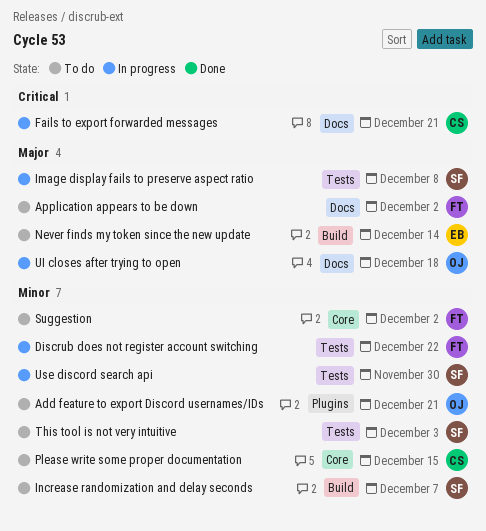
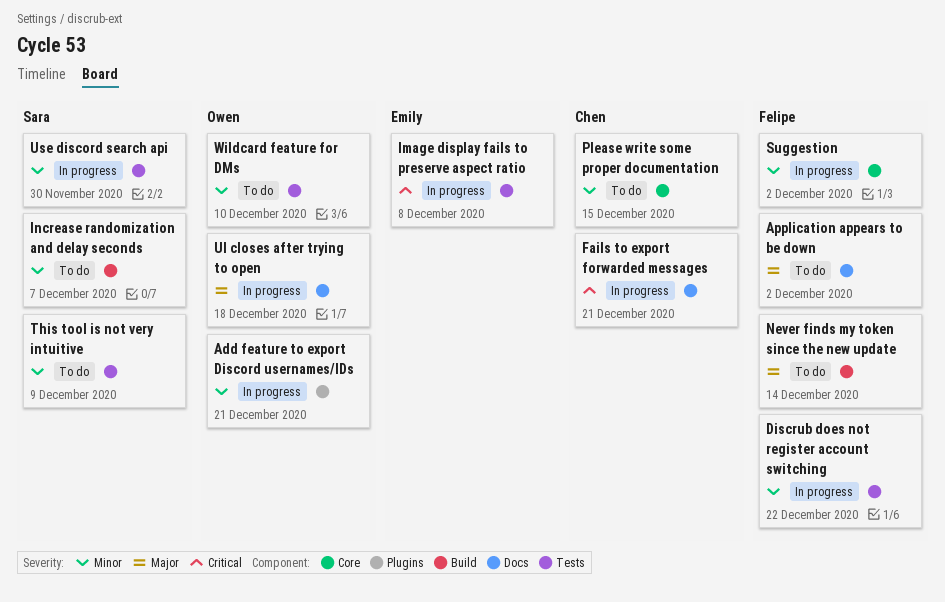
Add feature to export Discord usernames/IDs, status: To do -> In progress
Image display fails to preserve aspect ratio, owner: Sara -> Emily
Image display fails to preserve aspect ratio, priority: Major -> Critical
Never finds my token since the new update, owner: Emily -> Felipe
Suggestion, status: To do -> In progress
This tool is not very intuitive, due: Dec 3 -> Dec 9
Wildcard feature for DMs: none -> present

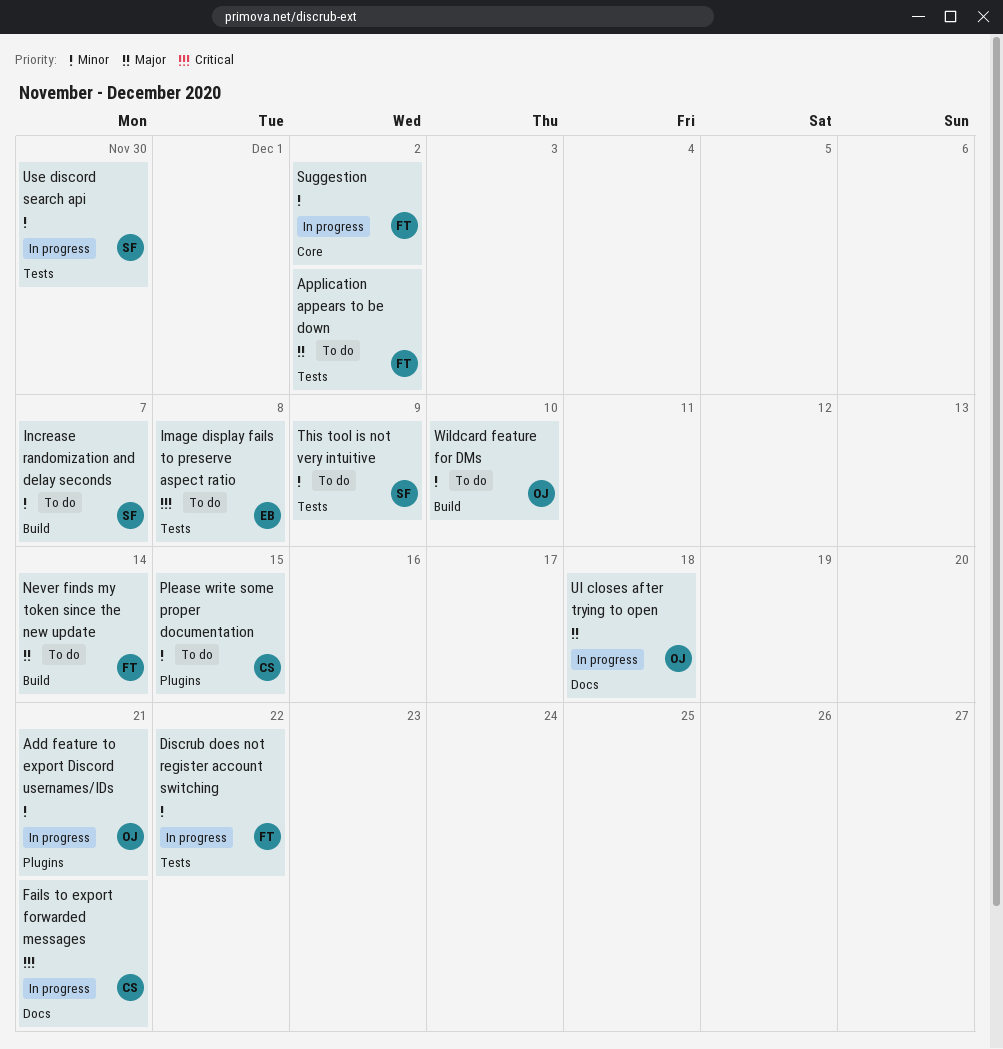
Application appears to be down, label: Docs -> Tests
Image display fails to preserve aspect ratio, status: In progress -> To do
Please write some proper documentation, label: Core -> Plugins
Wildcard feature for DMs, label: Tests -> Build

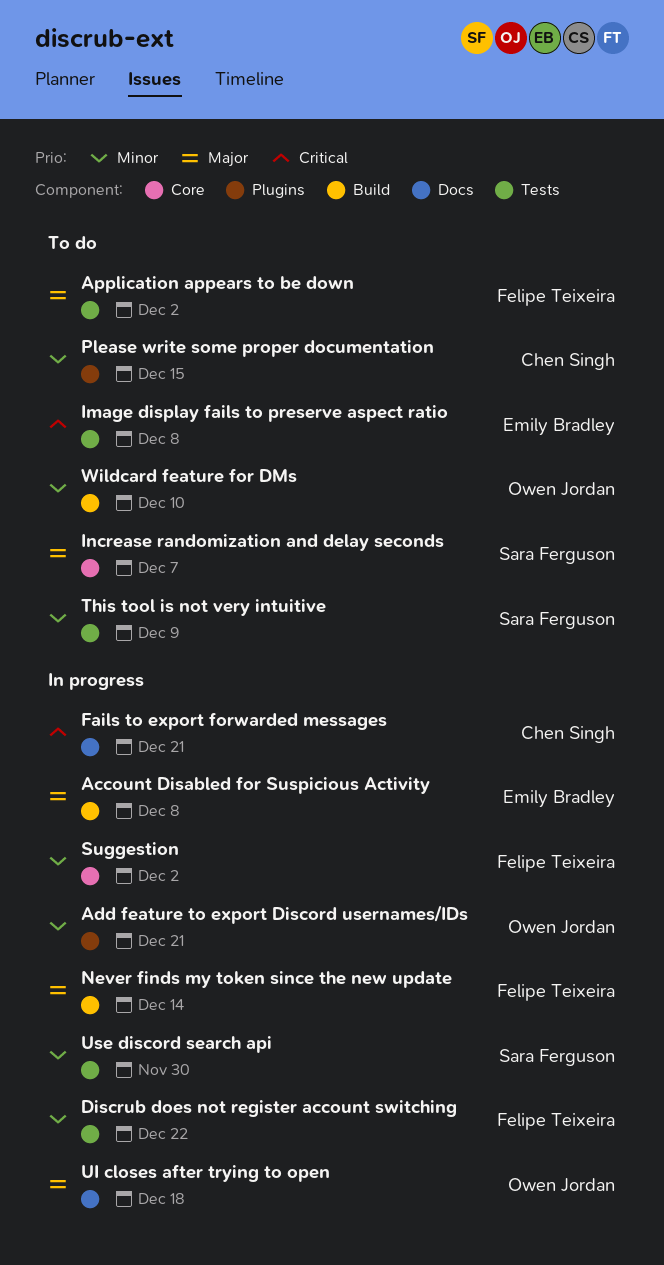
Account Disabled for Suspicious Activity: none -> present
Increase randomization and delay seconds, priority: Minor -> Major
Increase randomization and delay seconds, label: Build -> Core
Never finds my token since the new update, status: To do -> In progress

